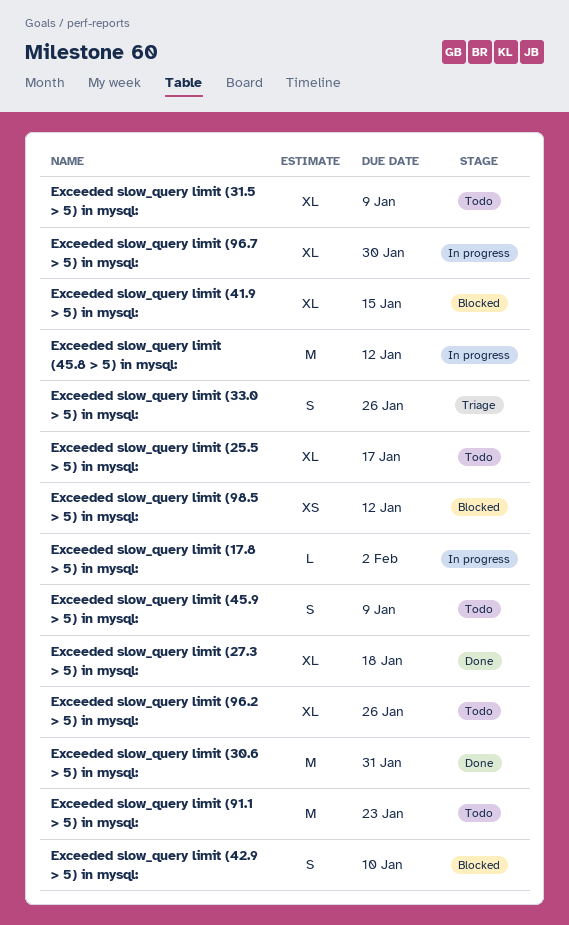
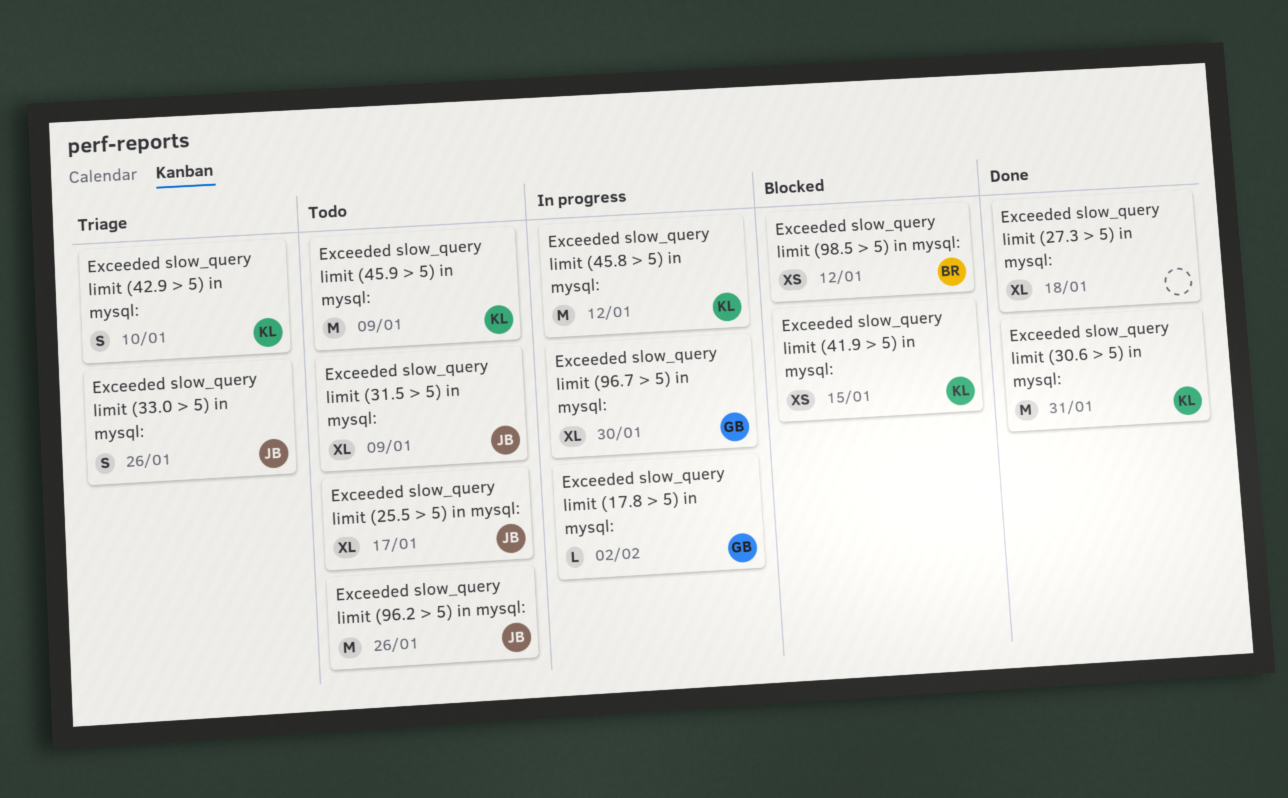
Exceeded slow_query limit (41.9 > 5) in mysql:, estimate: XL -> XS
Exceeded slow_query limit (42.9 > 5) in mysql:, status: Blocked -> Triage
Exceeded slow_query limit (45.9 > 5) in mysql:, estimate: S -> M
Exceeded slow_query limit (91.1 > 5) in mysql:: present -> none
Exceeded slow_query limit (96.2 > 5) in mysql:, estimate: XL -> M

